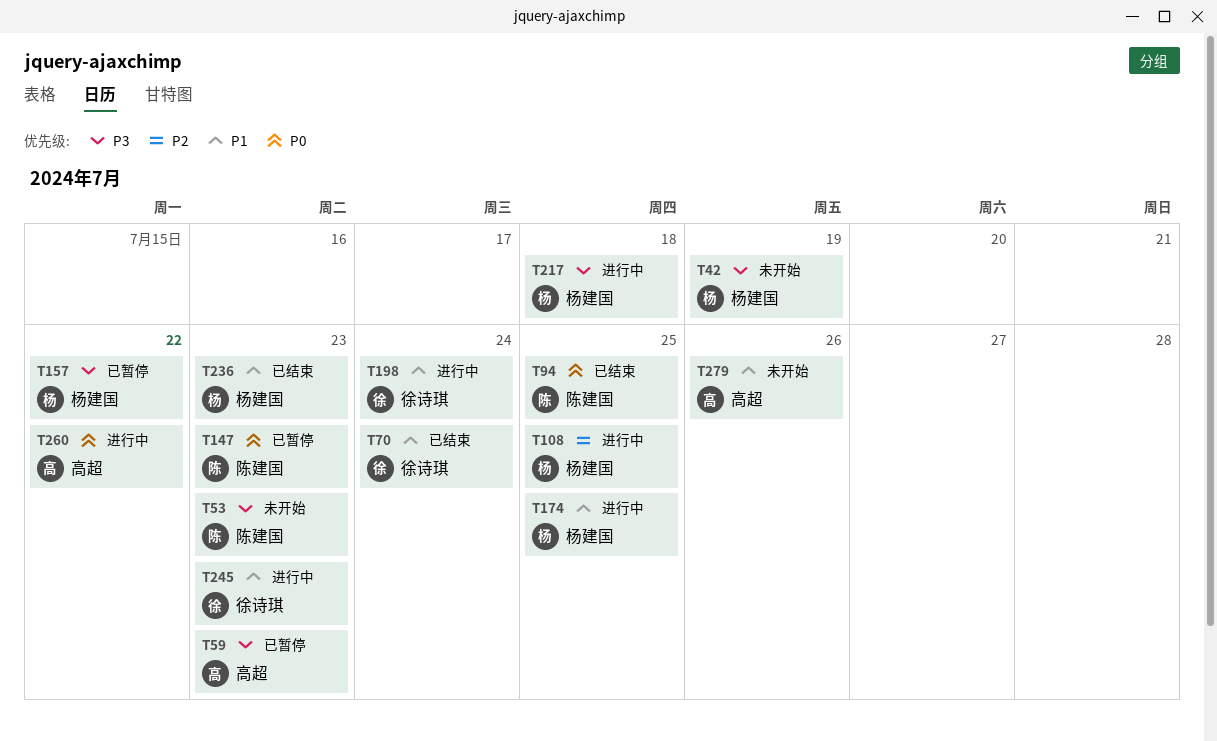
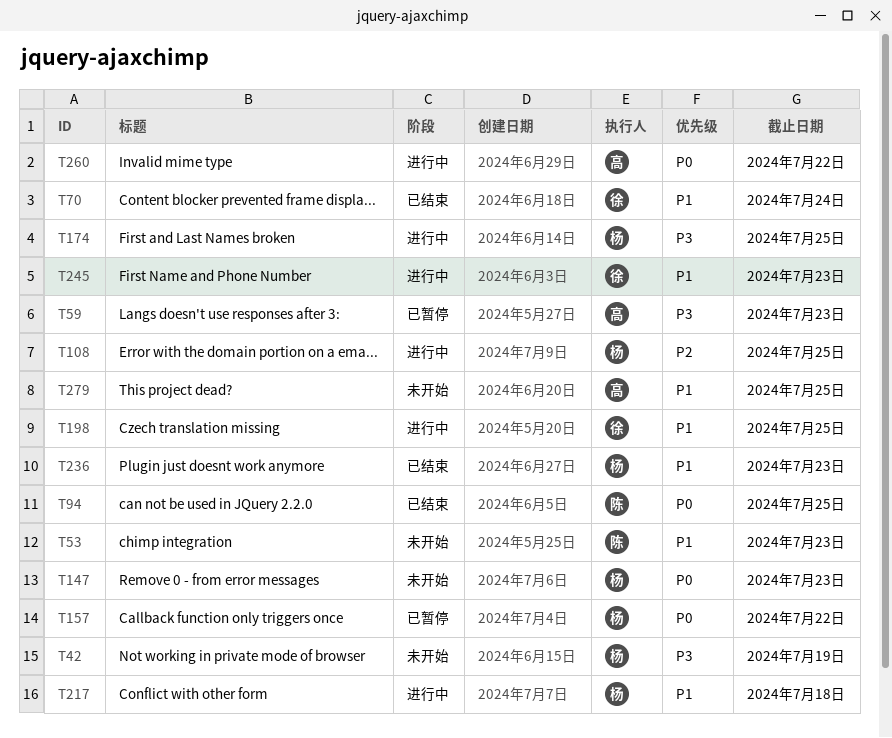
T53, priority: P3 -> P1
T147, status: 已暂停 -> 未开始
T147, owner: 陈建国 -> 杨建国
T157, priority: P3 -> P0
T174, priority: P1 -> P3
T198, due: Jul 24 -> Jul 25
T217, priority: P3 -> P1
T279, due: Jul 26 -> Jul 25

